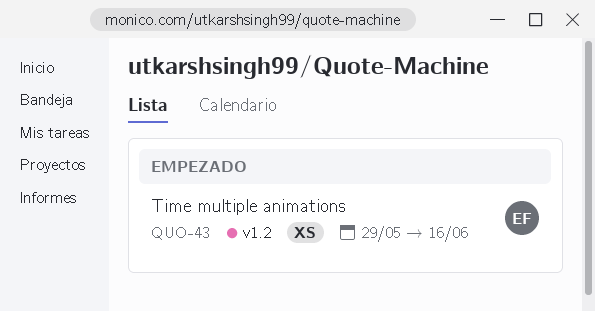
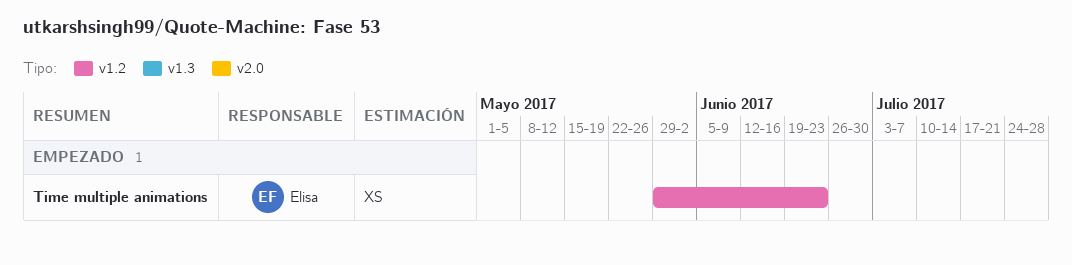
Time multiple animations, due: Jun 16 -> Jun 23

